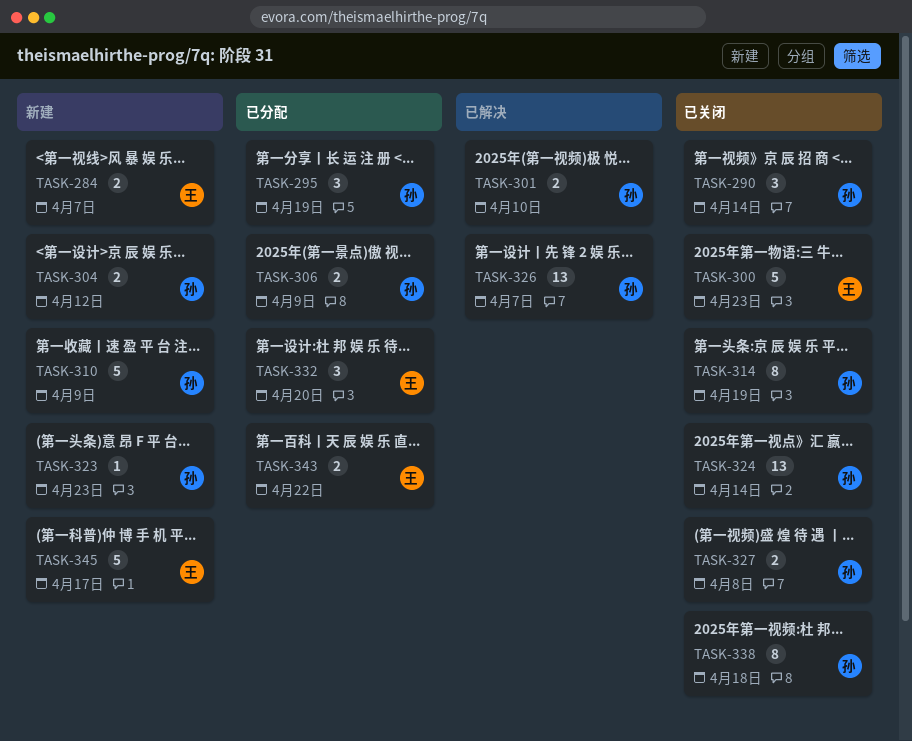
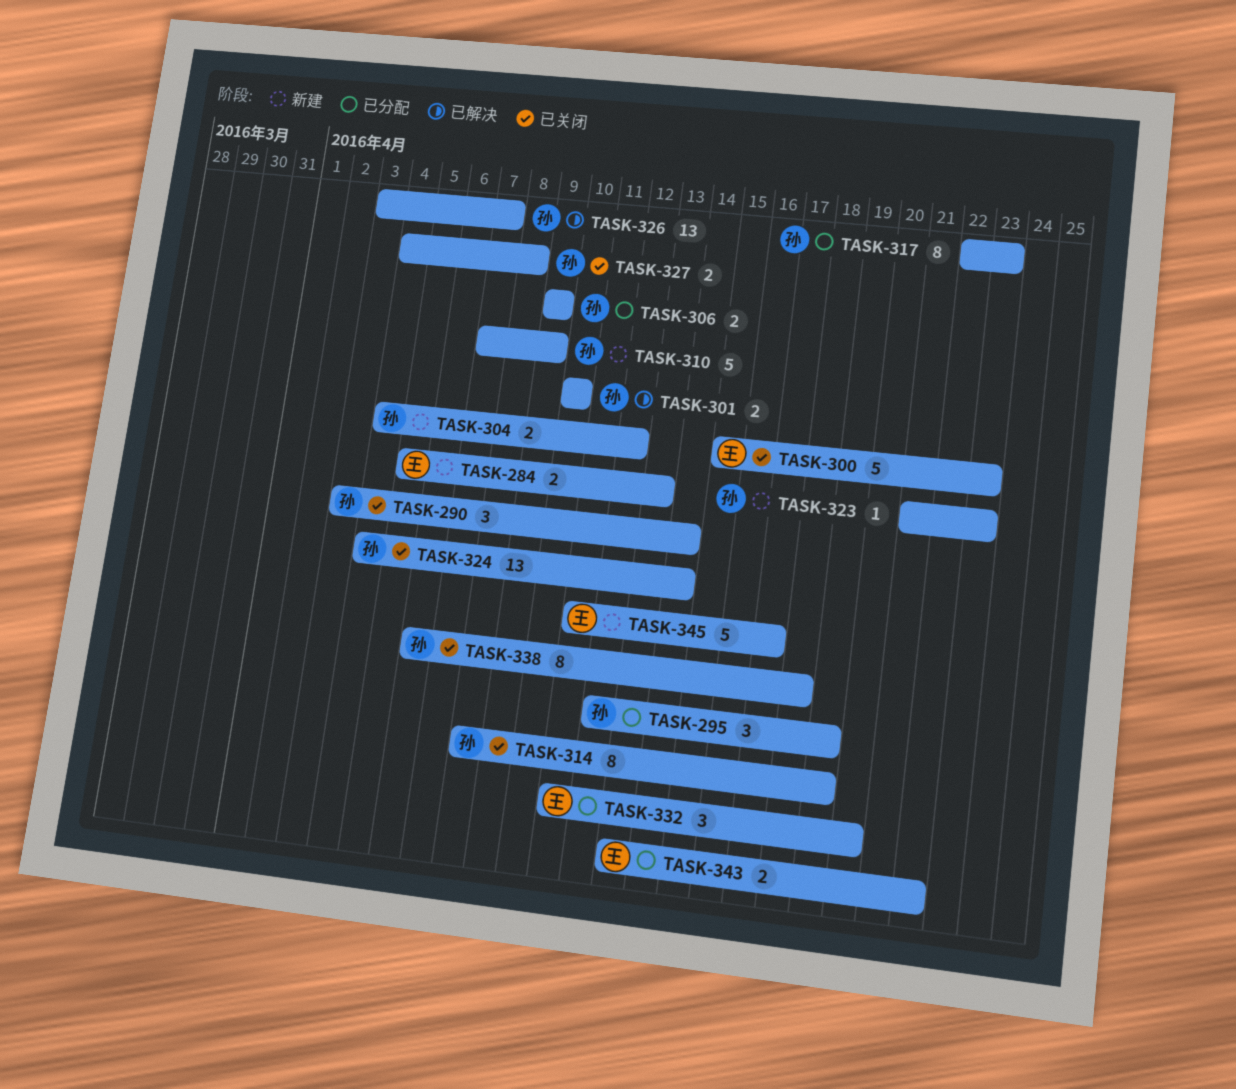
TASK-284, due: Apr 7 -> Apr 13
TASK-317: none -> present

